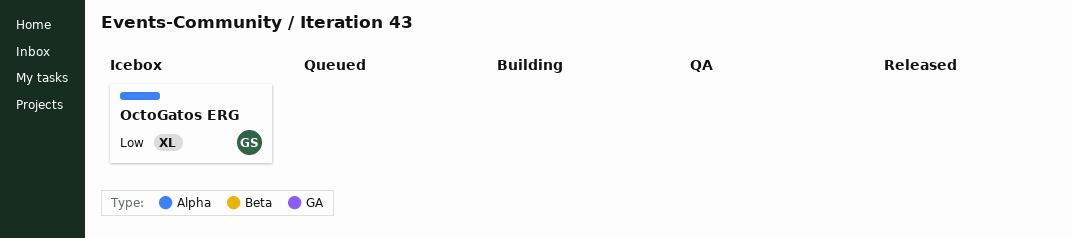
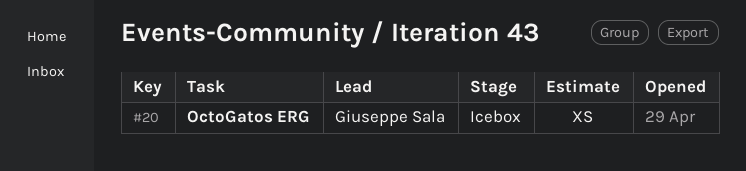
OctoGatos ERG, estimate: XL -> XS

